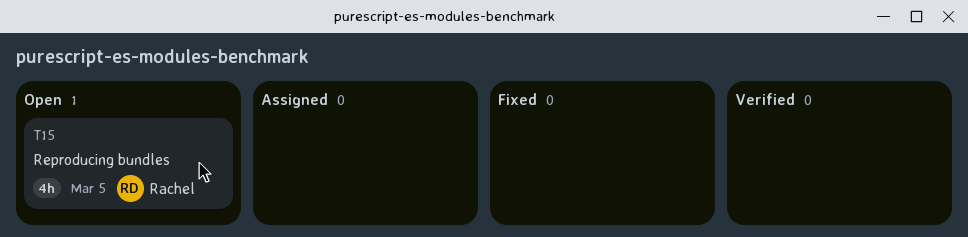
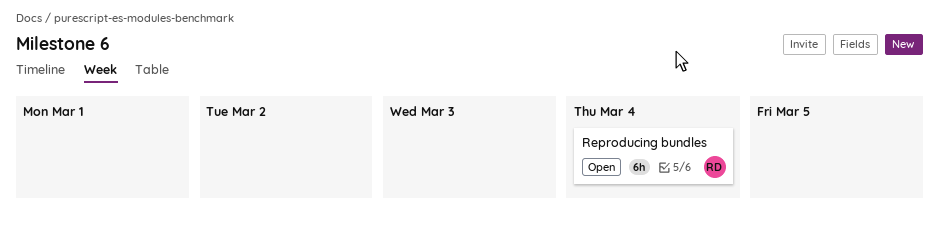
Reproducing bundles, estimate: 4h -> 6h
Reproducing bundles, due: Mar 5 -> Mar 4

